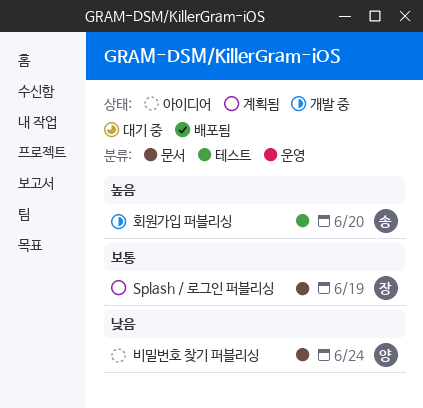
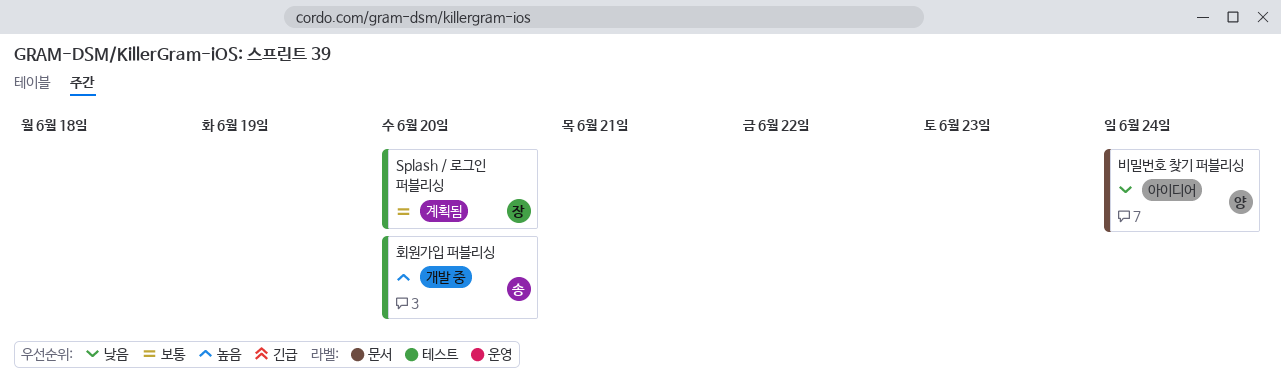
Splash / 로그인 퍼블리싱, label: 문서 -> 테스트
Splash / 로그인 퍼블리싱, due: Jun 19 -> Jun 20

